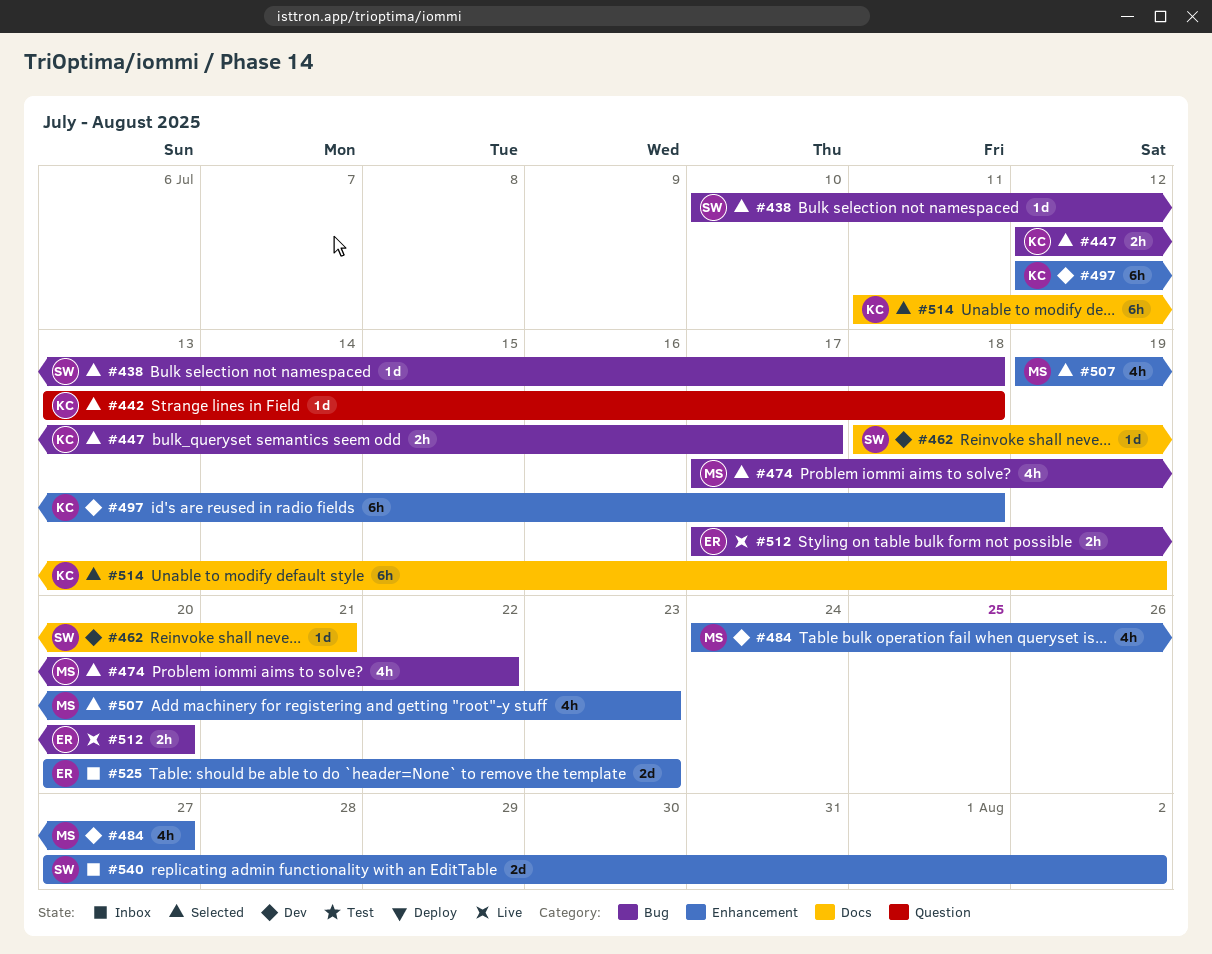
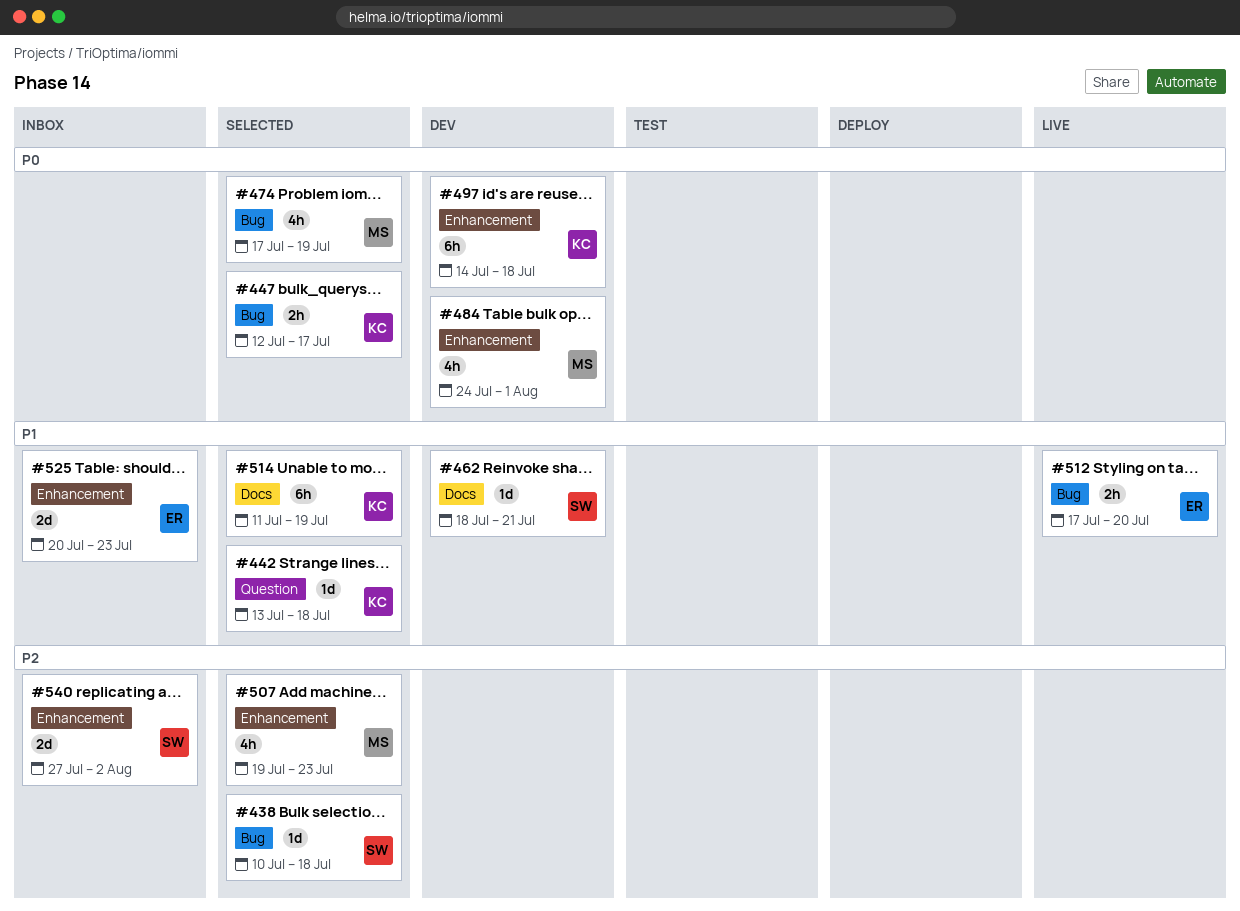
#474, due: Jul 22 -> Jul 19
#484, due: Jul 27 -> Aug 1
#497, start: Jul 12 -> Jul 14

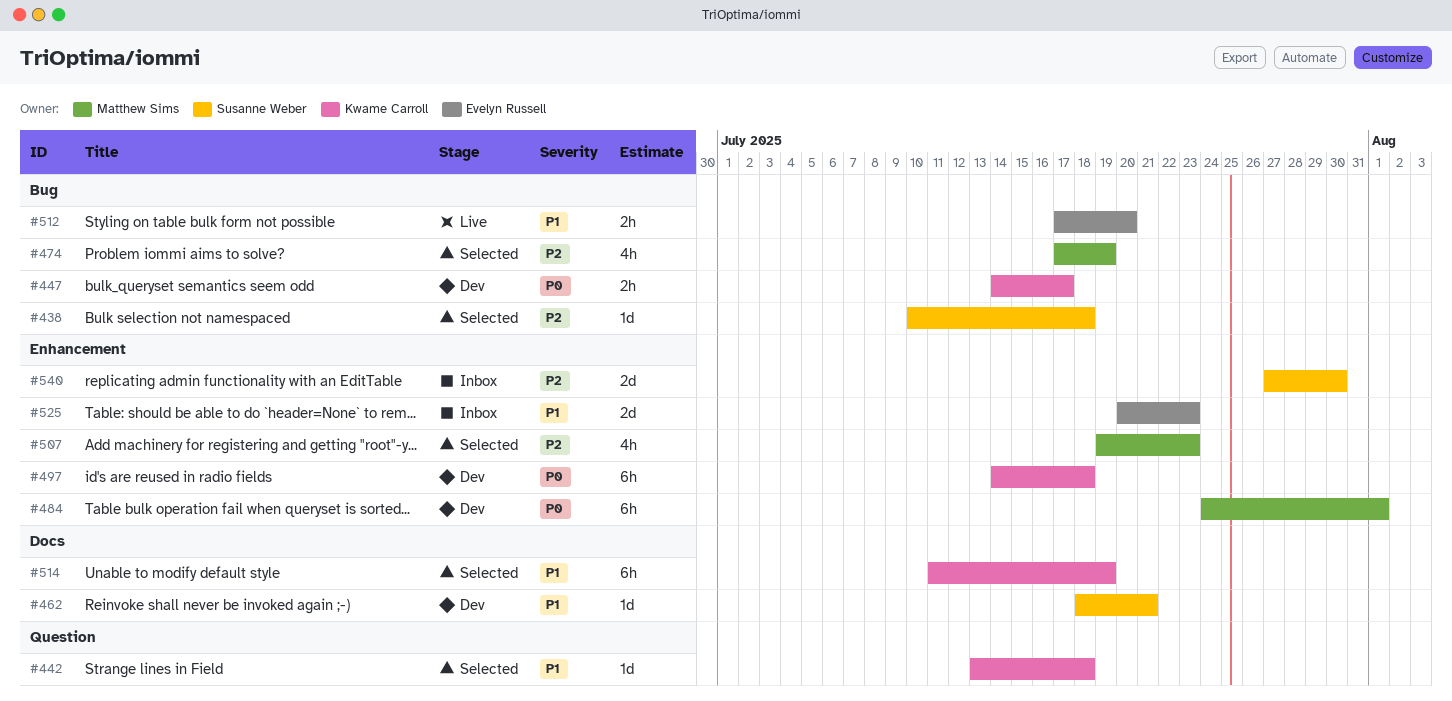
#447, status: Selected -> Dev
#447, start: Jul 12 -> Jul 14
#474, priority: P0 -> P2
#484, estimate: 4h -> 6h
#540, due: Aug 2 -> Jul 30

